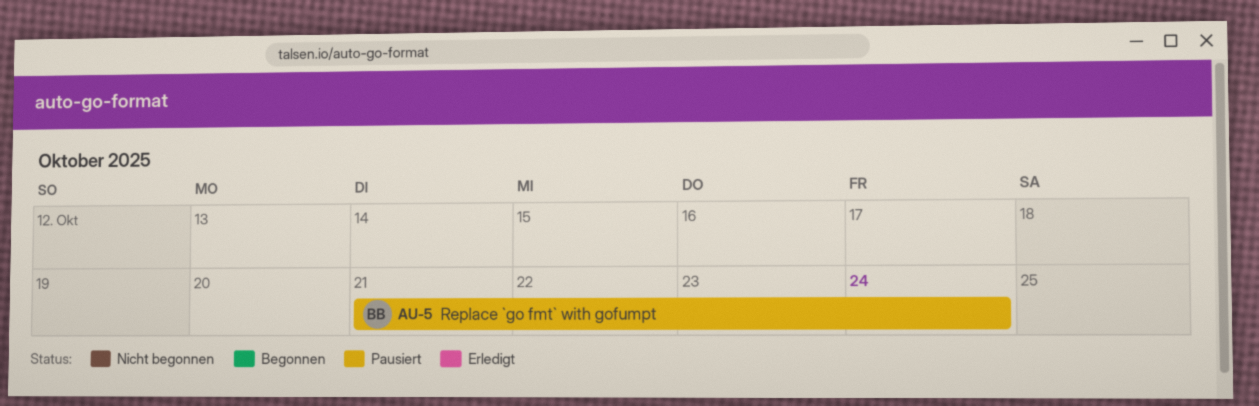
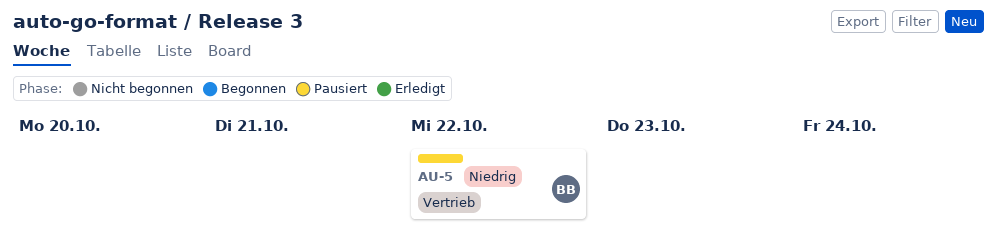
AU-5, due: Oct 24 -> Oct 22

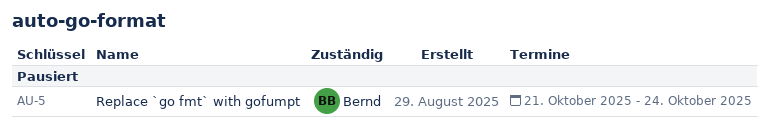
AU-5, due: Oct 22 -> Oct 24

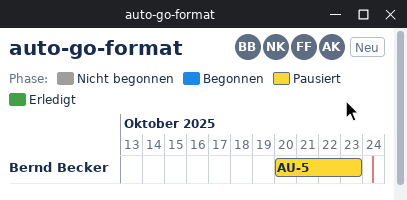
AU-5, start: Oct 21 -> Oct 20
AU-5, due: Oct 24 -> Oct 23

